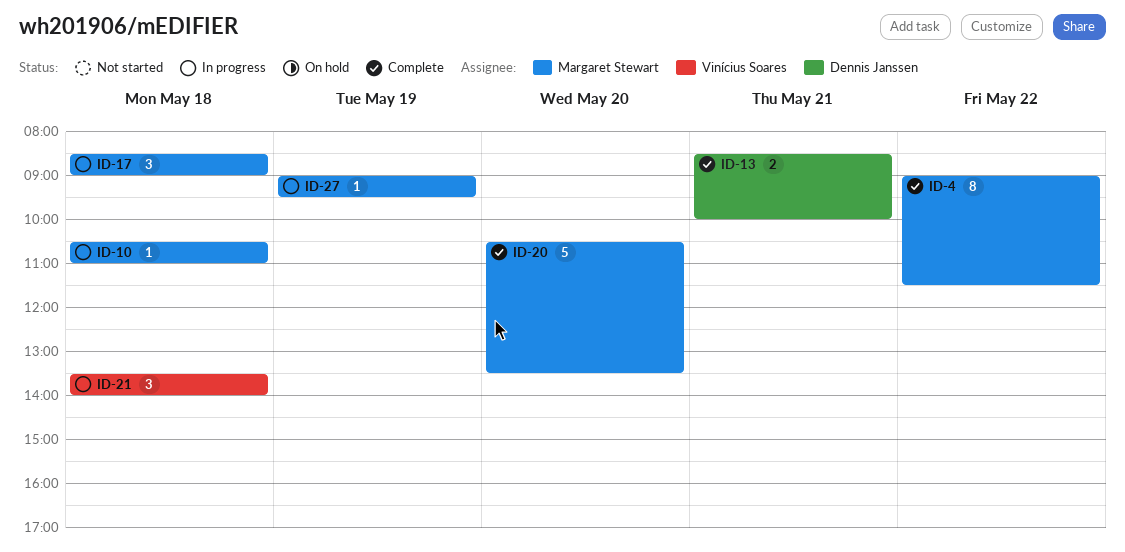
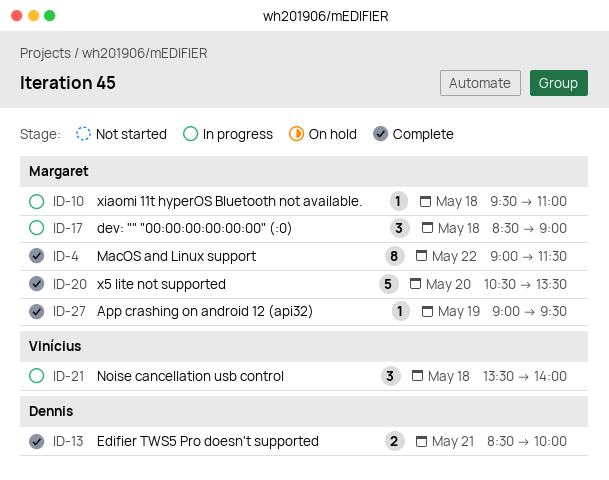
ID-10, begins: 10:30 -> 09:30
ID-27, status: In progress -> Complete

